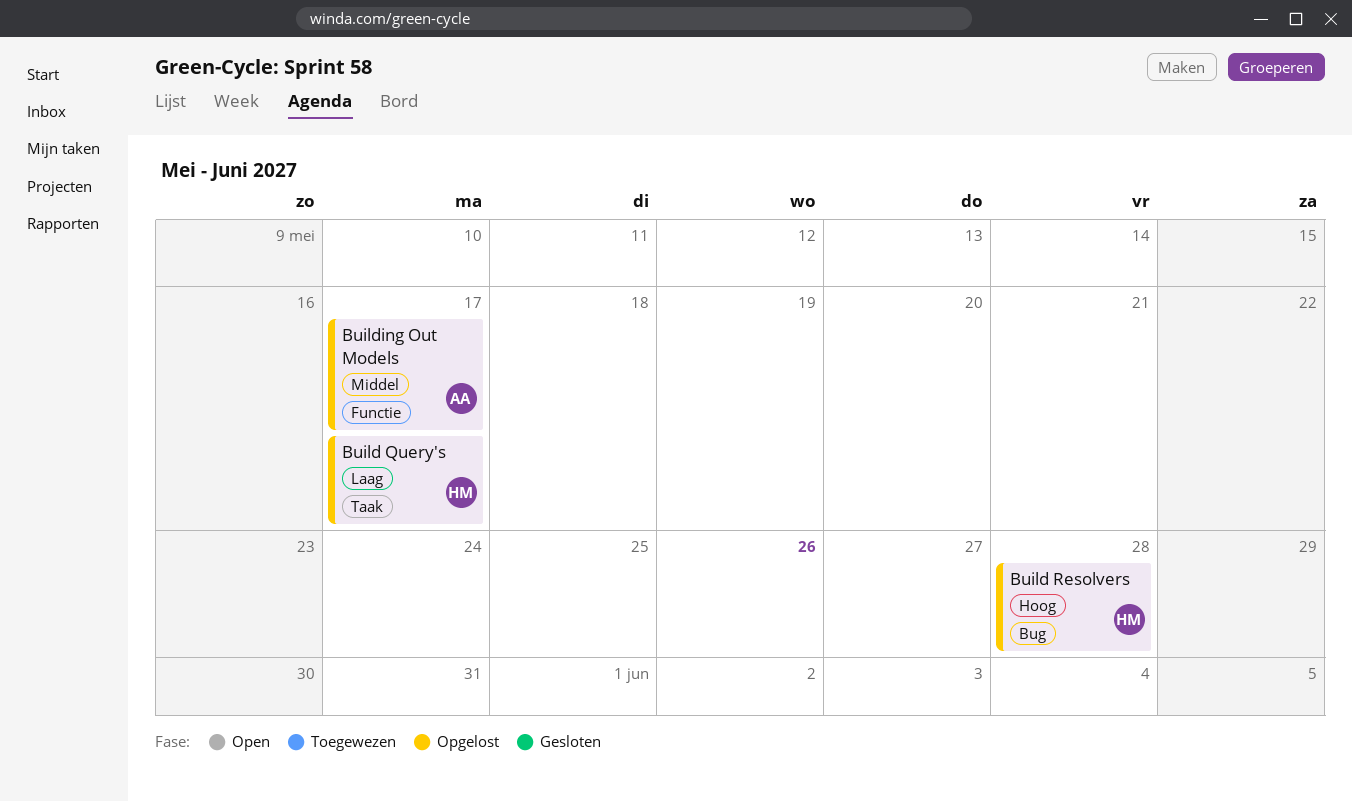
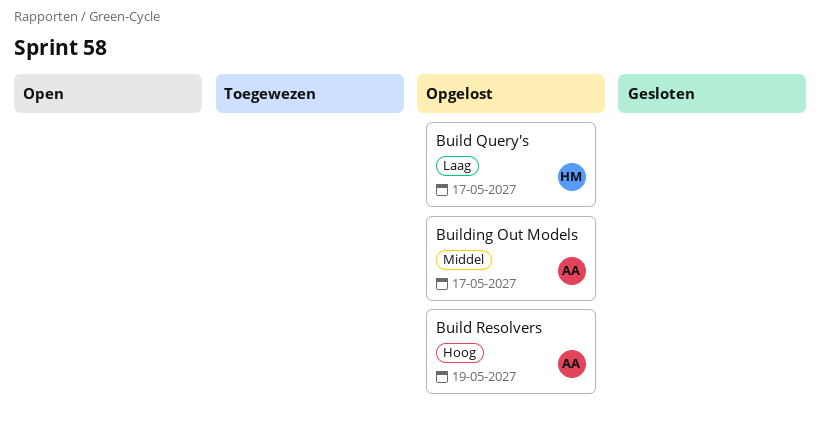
Build Resolvers, owner: HM -> AA
Build Resolvers, due: May 28 -> May 19

